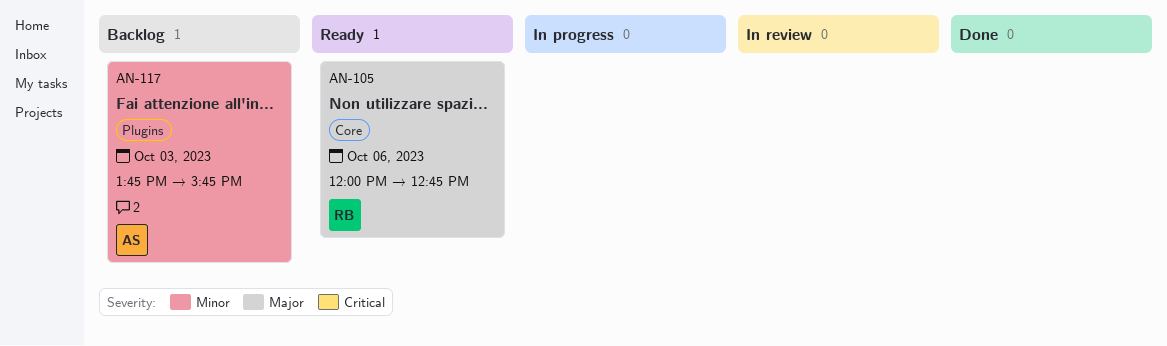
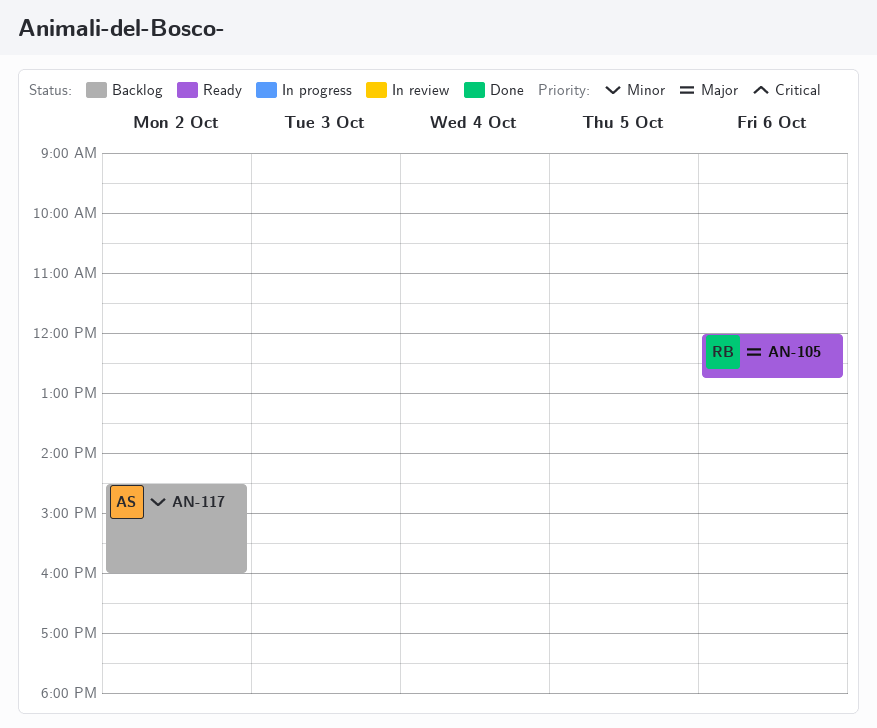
AN-117, day: Oct 3 -> Oct 2
AN-117, begins: 13:45 -> 14:30
AN-117, ends: 15:45 -> 16:00

